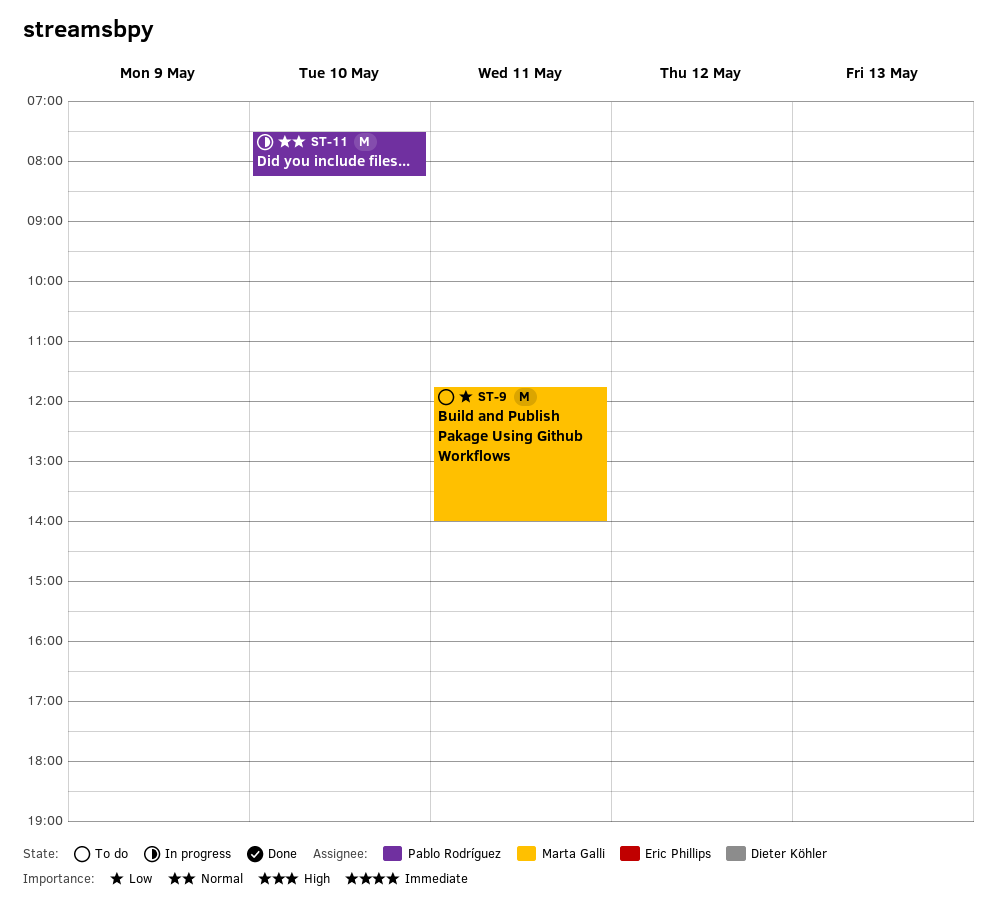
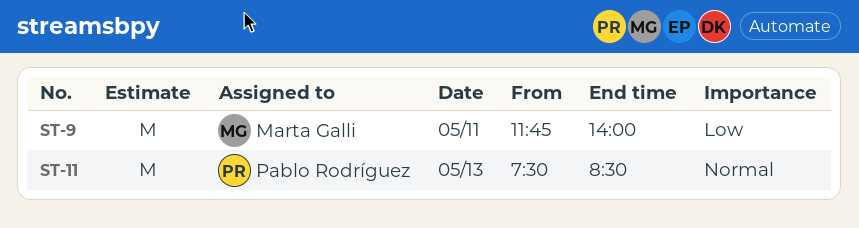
ST-11, day: May 10 -> May 13
ST-11, ends: 08:15 -> 08:30

